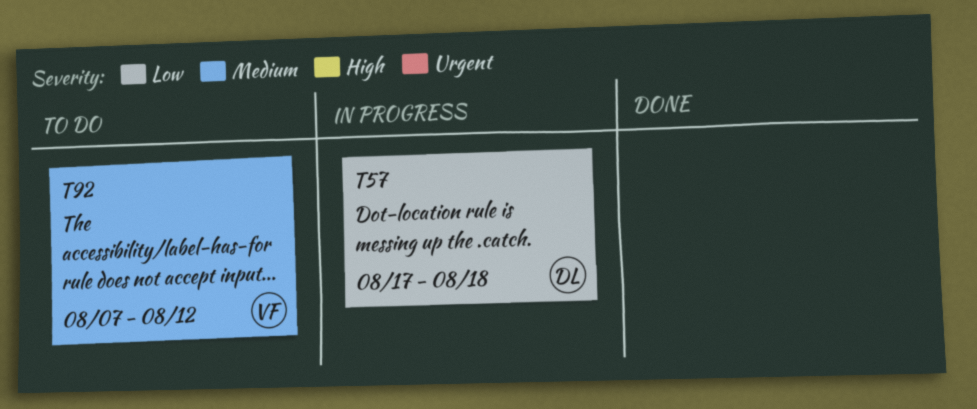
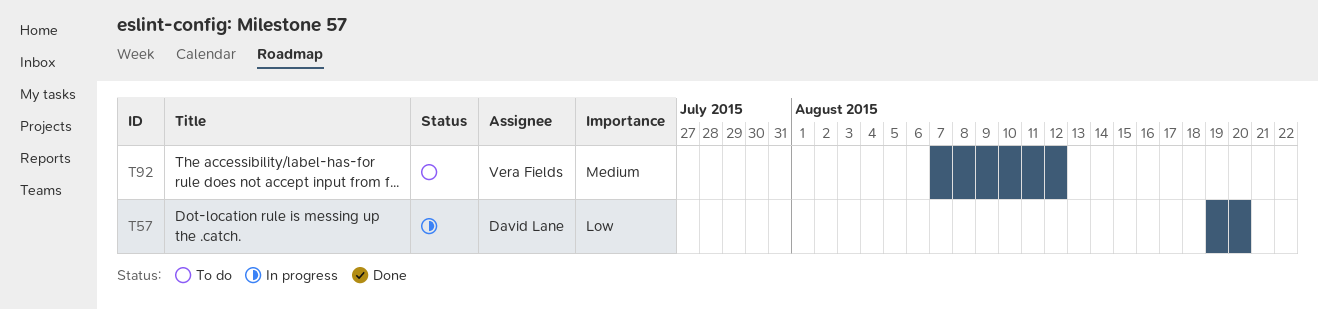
T57, start: Aug 17 -> Aug 19
T57, due: Aug 18 -> Aug 20

